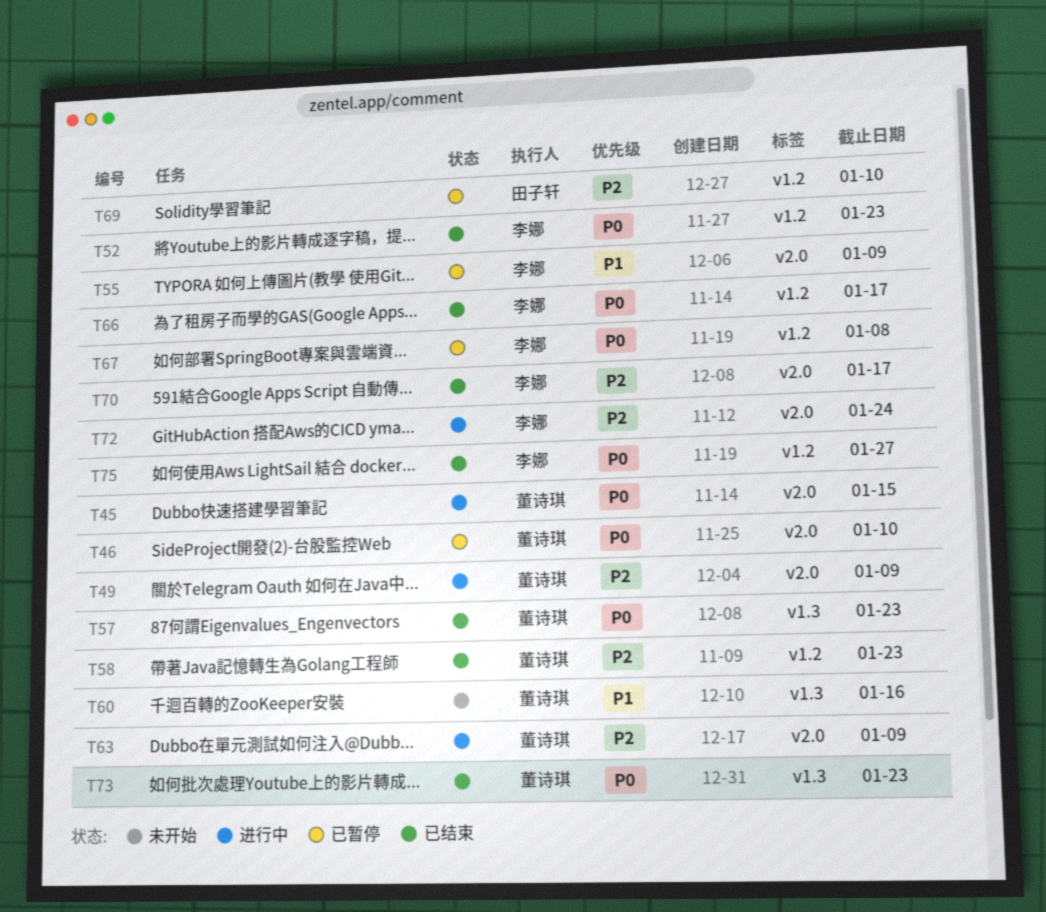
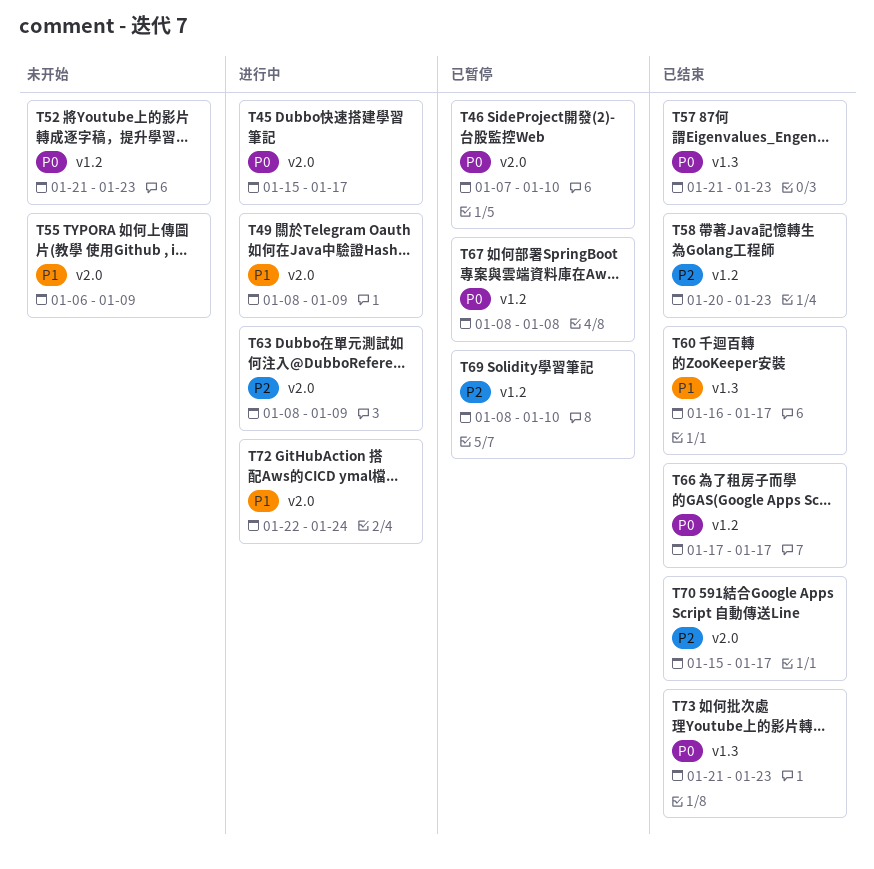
T45, due: Jan 15 -> Jan 17
T49, priority: P2 -> P1
T52, status: 已结束 -> 未开始
T55, status: 已暂停 -> 未开始
T60, status: 未开始 -> 已结束
T60, due: Jan 16 -> Jan 17
T72, priority: P2 -> P1
T75: present -> none

